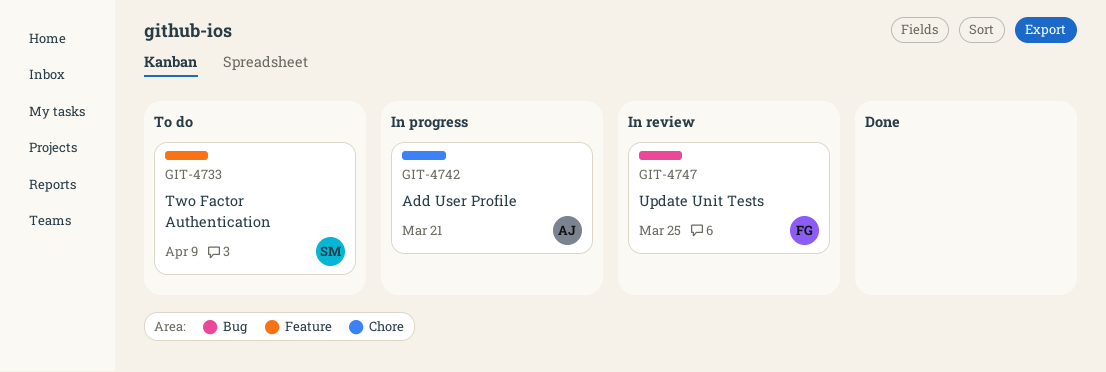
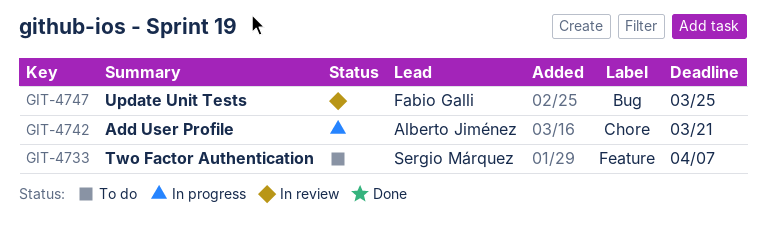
GIT-4733, due: Apr 9 -> Apr 7

